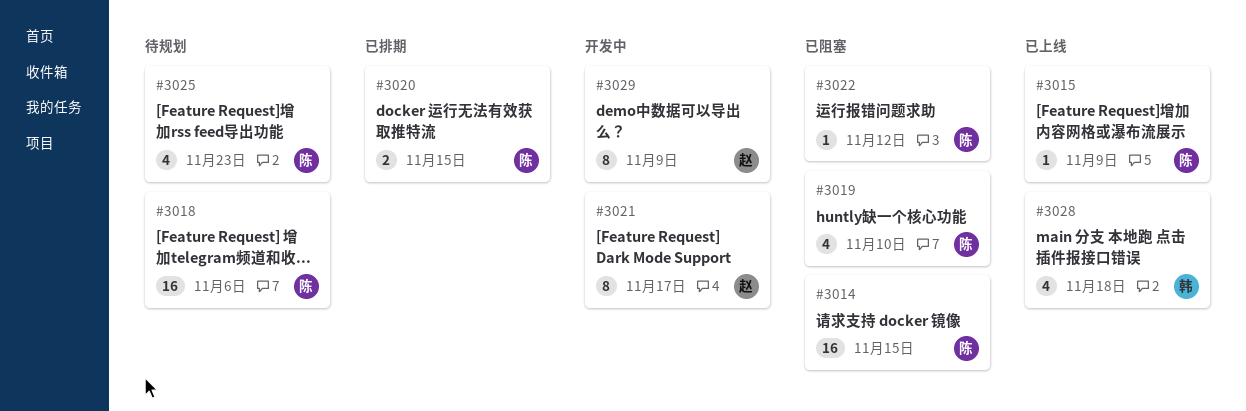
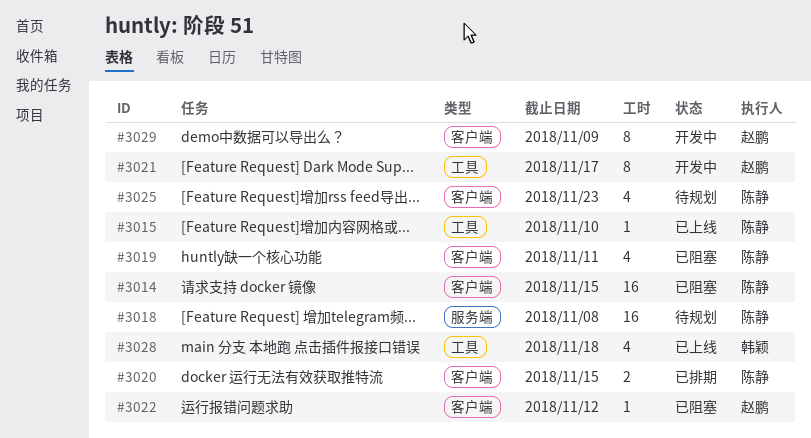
#3015, due: Nov 9 -> Nov 10
#3018, due: Nov 6 -> Nov 8
#3019, due: Nov 10 -> Nov 11
#3022, owner: 陈静 -> 赵鹏

